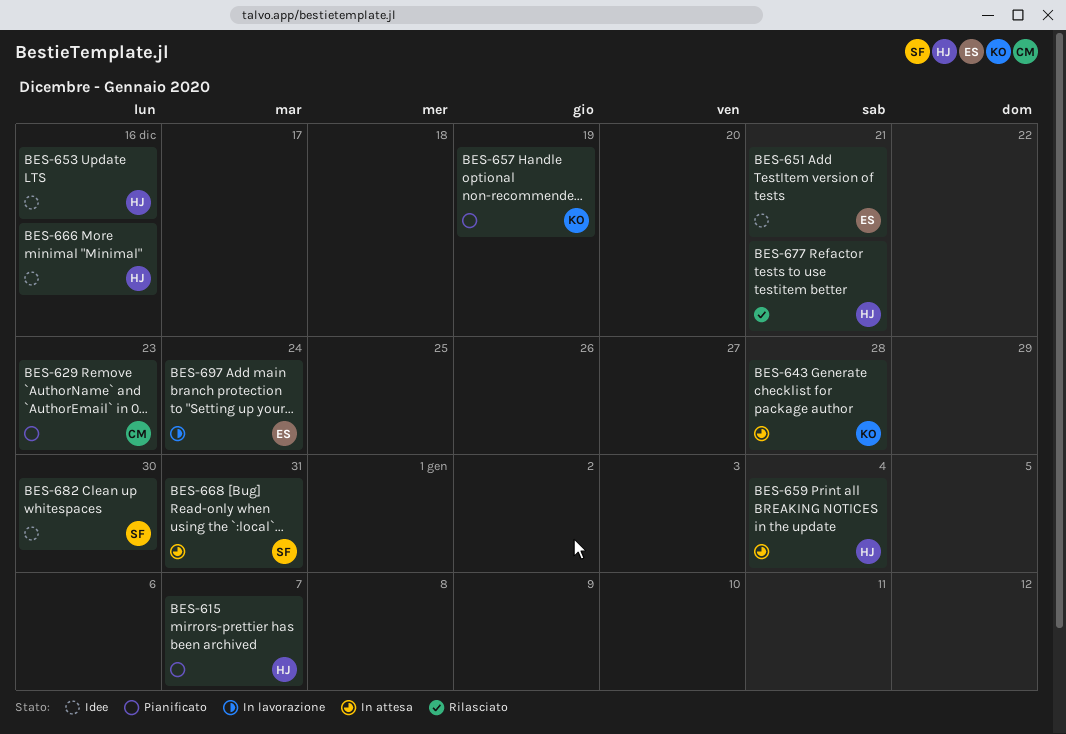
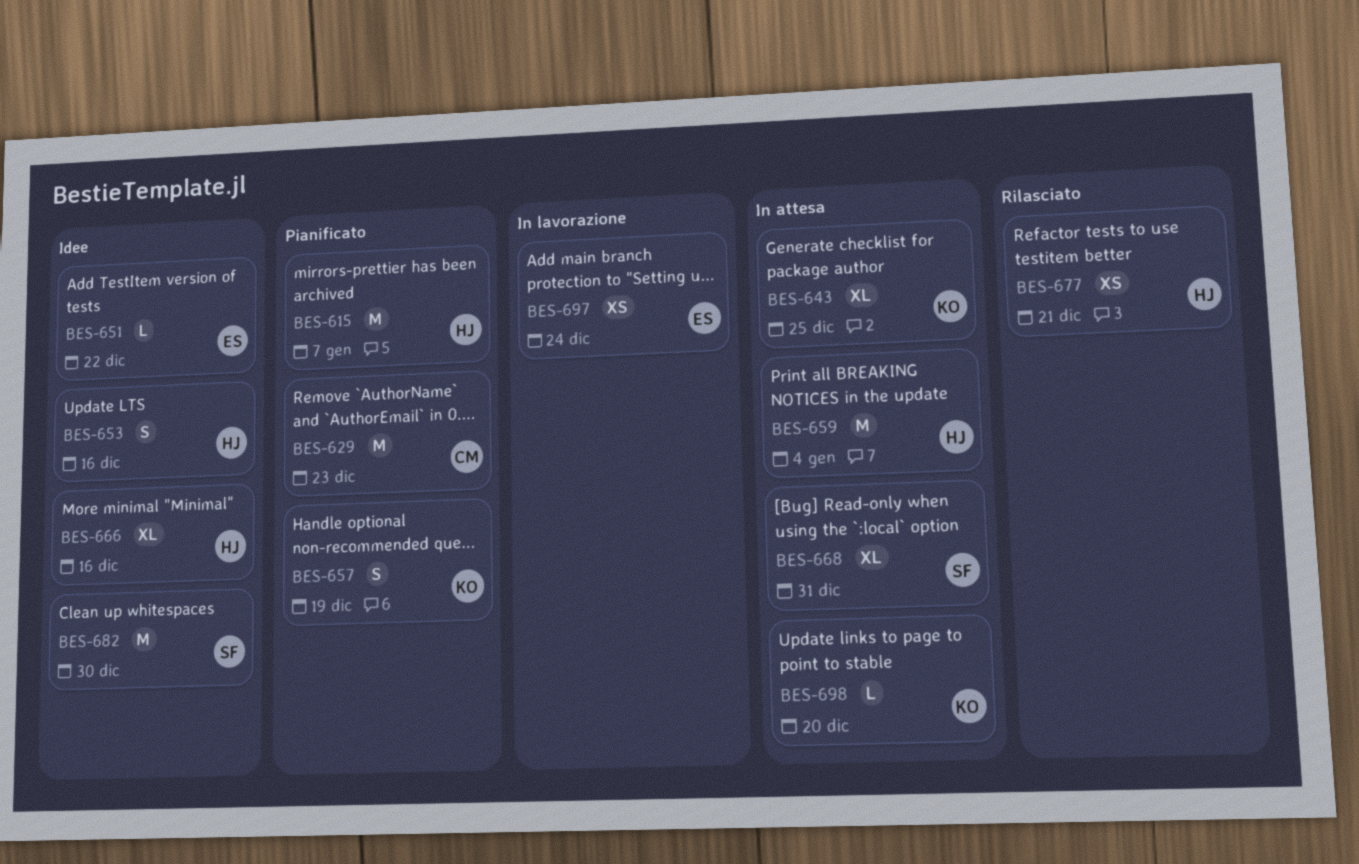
BES-643, due: Dec 28 -> Dec 25
BES-651, due: Dec 21 -> Dec 22
BES-698: none -> present

